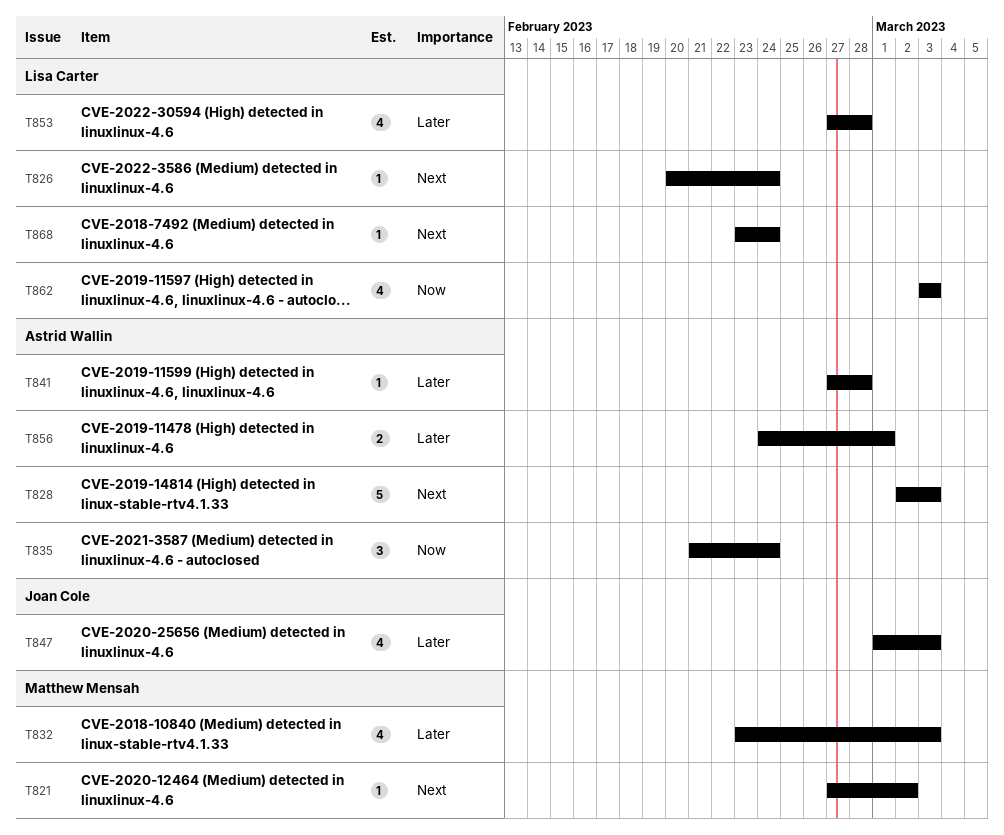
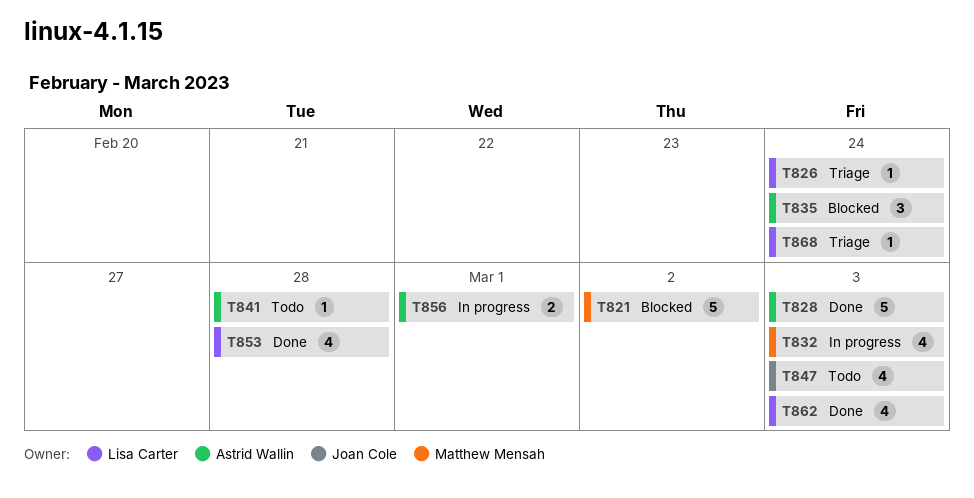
T821, estimate: 1 -> 5

